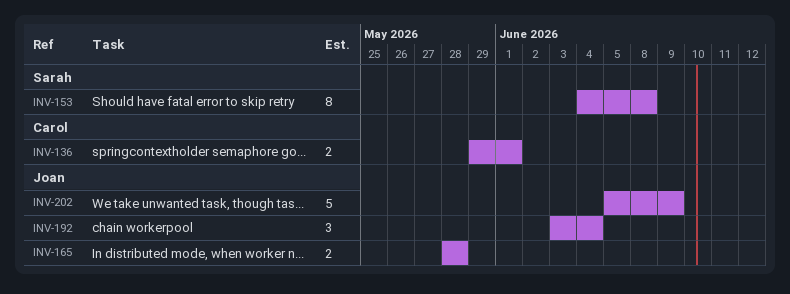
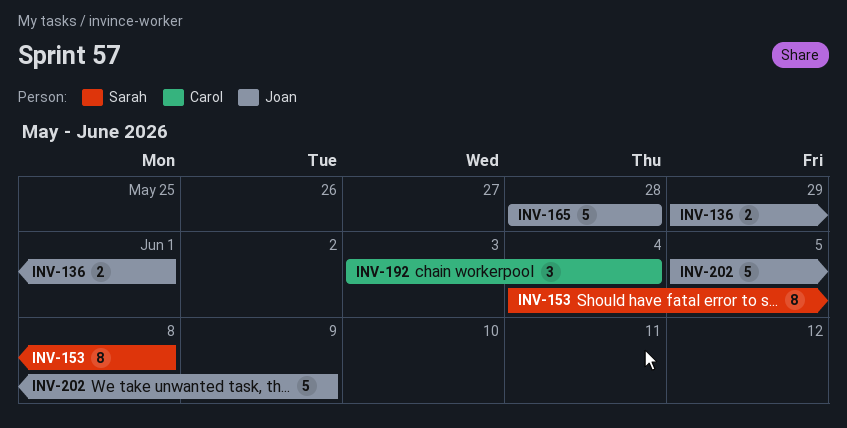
INV-136, owner: Carol -> Joan
INV-165, estimate: 2 -> 5
INV-192, owner: Joan -> Carol

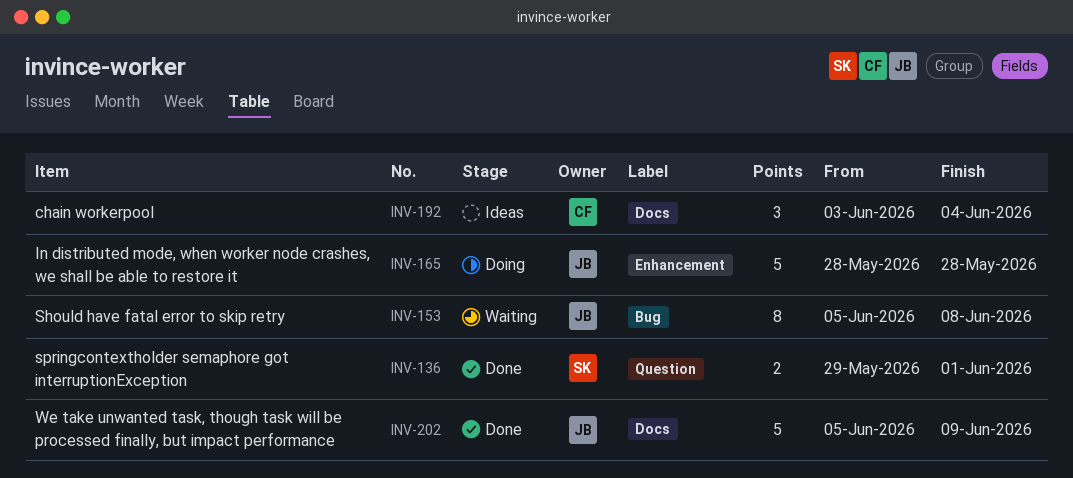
INV-136, owner: Joan -> Sarah
INV-153, owner: Sarah -> Joan
INV-153, start: Jun 4 -> Jun 5

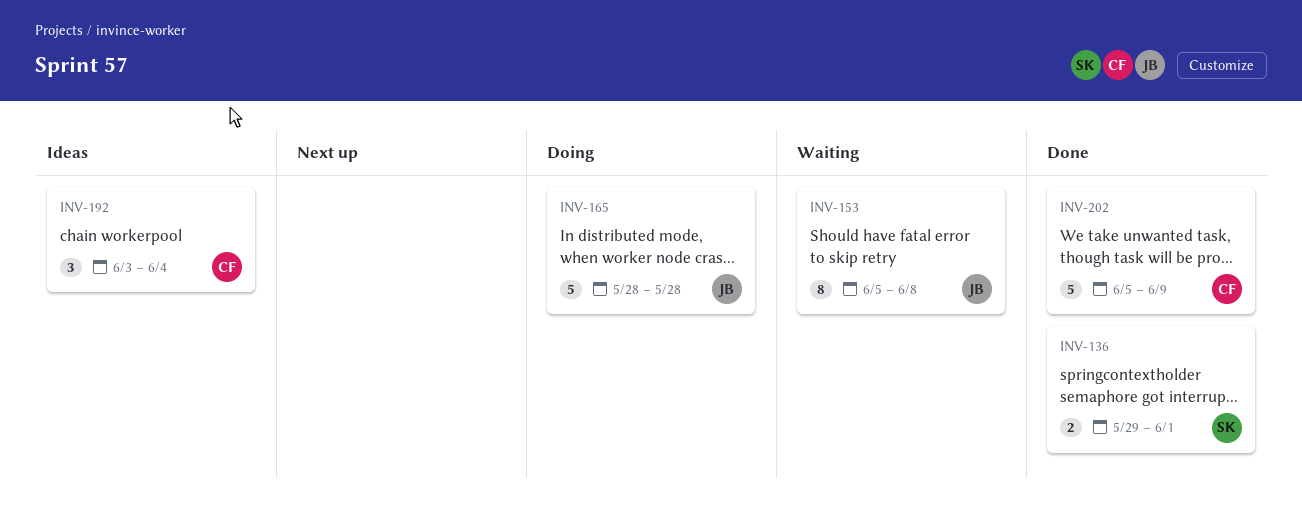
INV-202, owner: JB -> CF

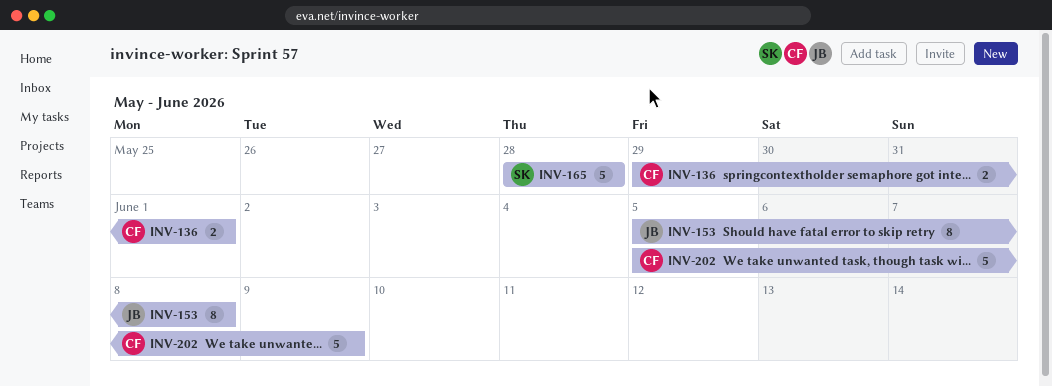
INV-136, owner: SK -> CF
INV-165, owner: JB -> SK
INV-192: present -> none

